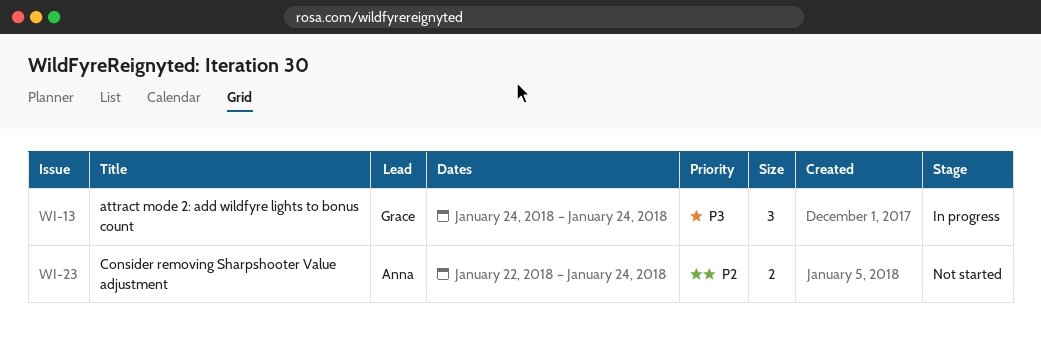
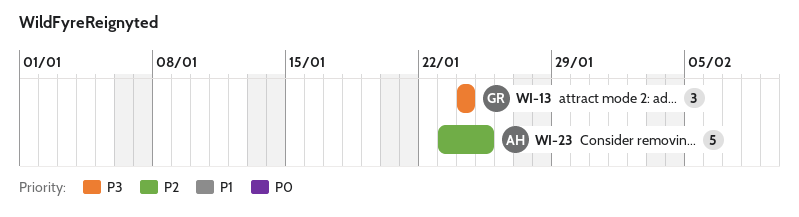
WI-23, estimate: 2 -> 5
WI-23, start: Jan 22 -> Jan 23
WI-23, due: Jan 24 -> Jan 25

